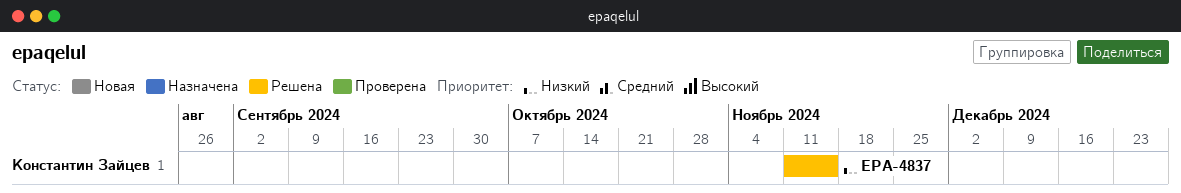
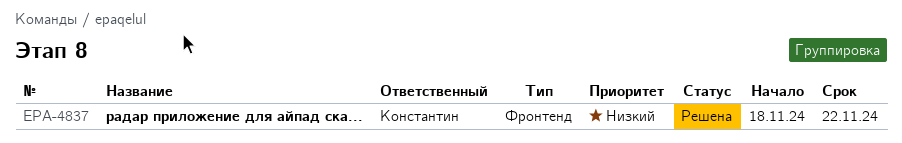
EPA-4837, start: Nov 11 -> Nov 18
EPA-4837, due: Nov 15 -> Nov 22

